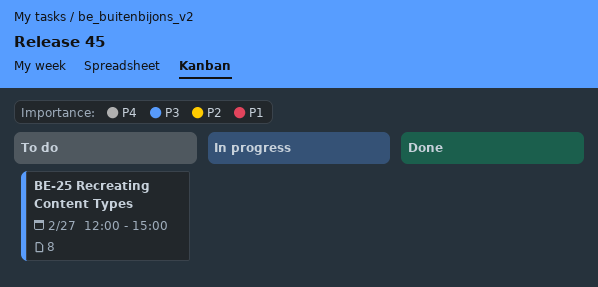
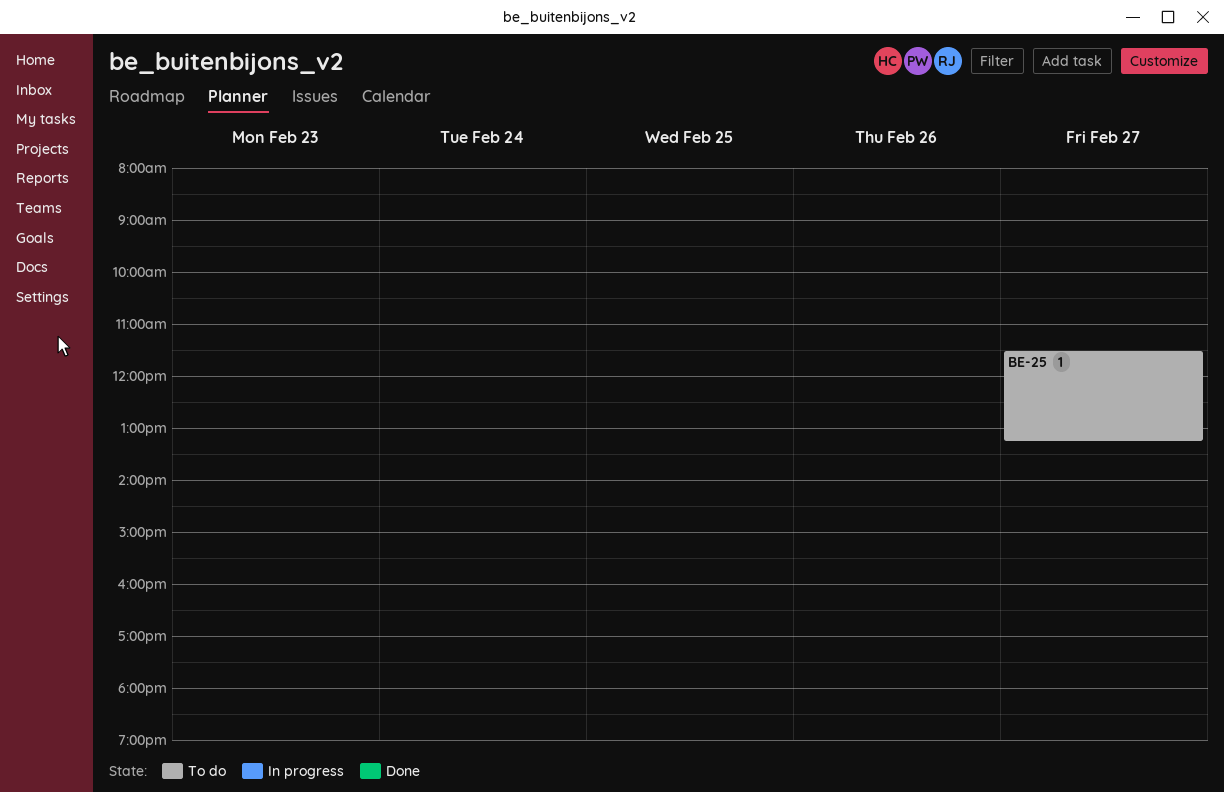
BE-25, begins: 12:00 -> 11:30
BE-25, ends: 15:00 -> 13:15

